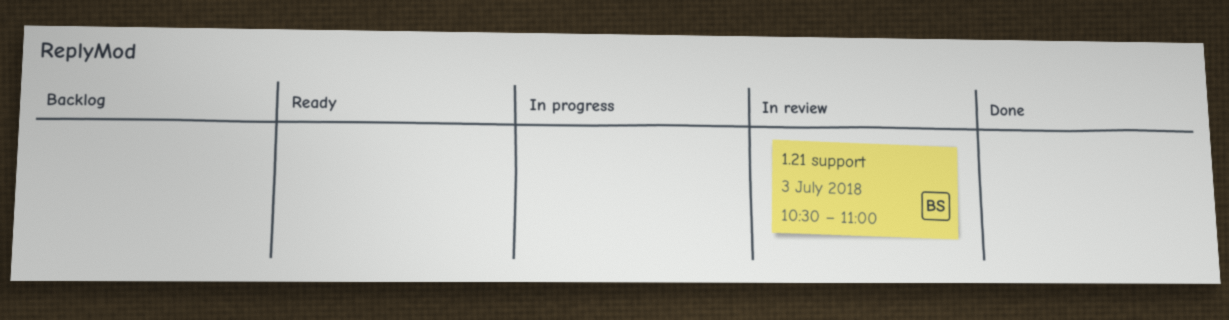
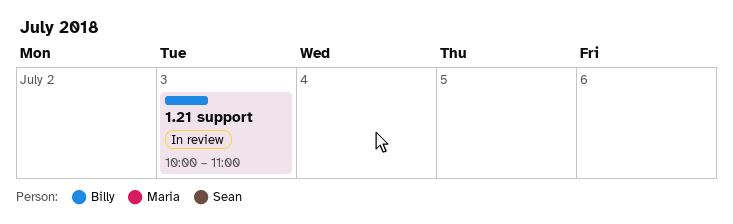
1.21 support, begins: 10:30 -> 10:00

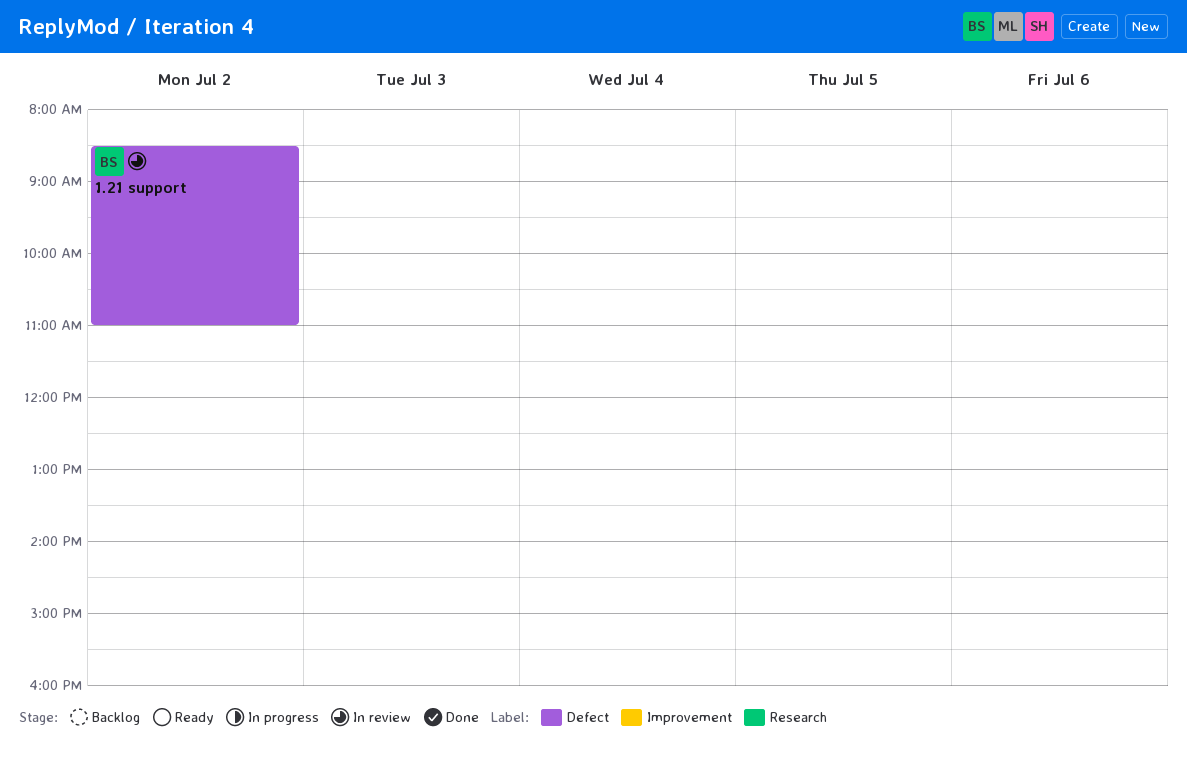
1.21 support, day: Jul 3 -> Jul 2
1.21 support, begins: 10:00 -> 08:30

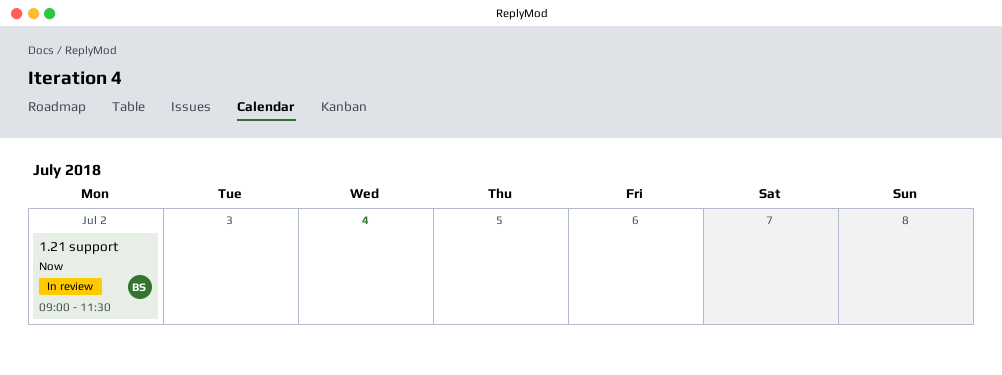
1.21 support, begins: 08:30 -> 09:00
1.21 support, ends: 11:00 -> 11:30

